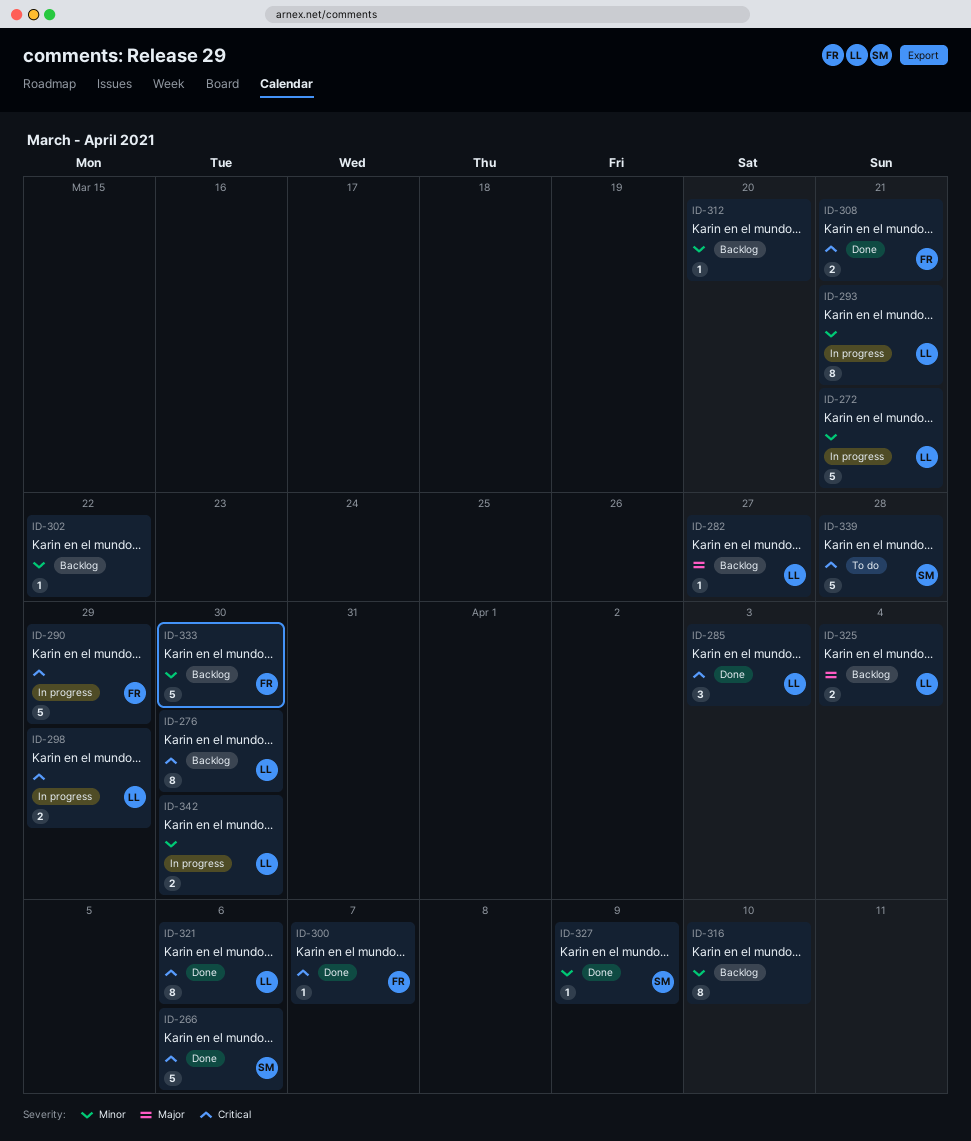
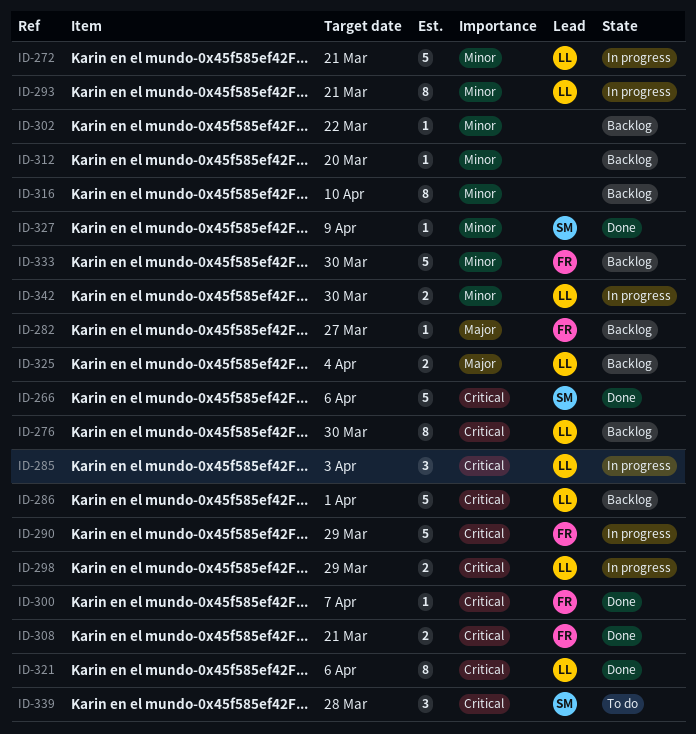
ID-282, owner: LL -> FR
ID-285, status: Done -> In progress
ID-286: none -> present
ID-339, estimate: 5 -> 3

